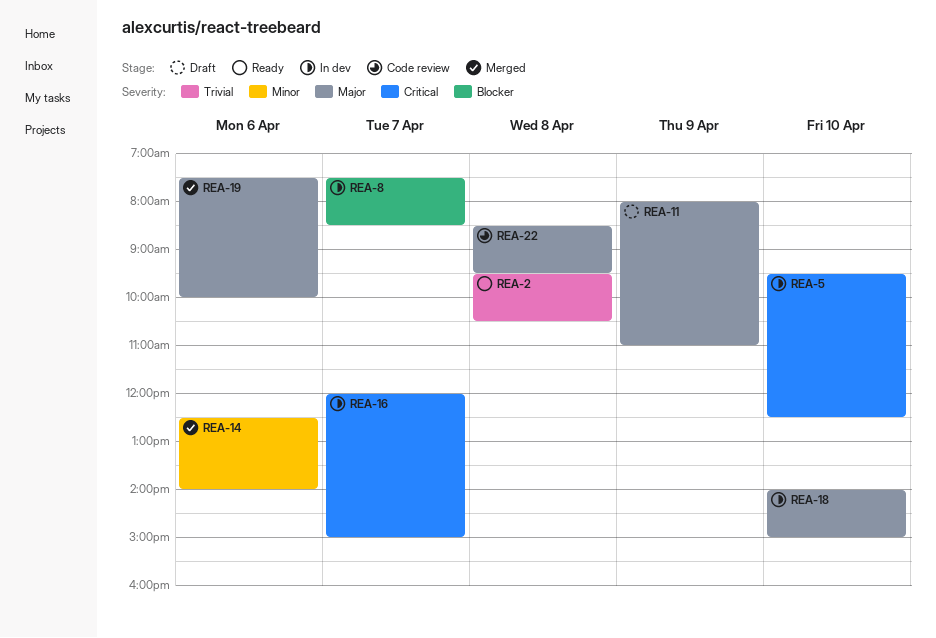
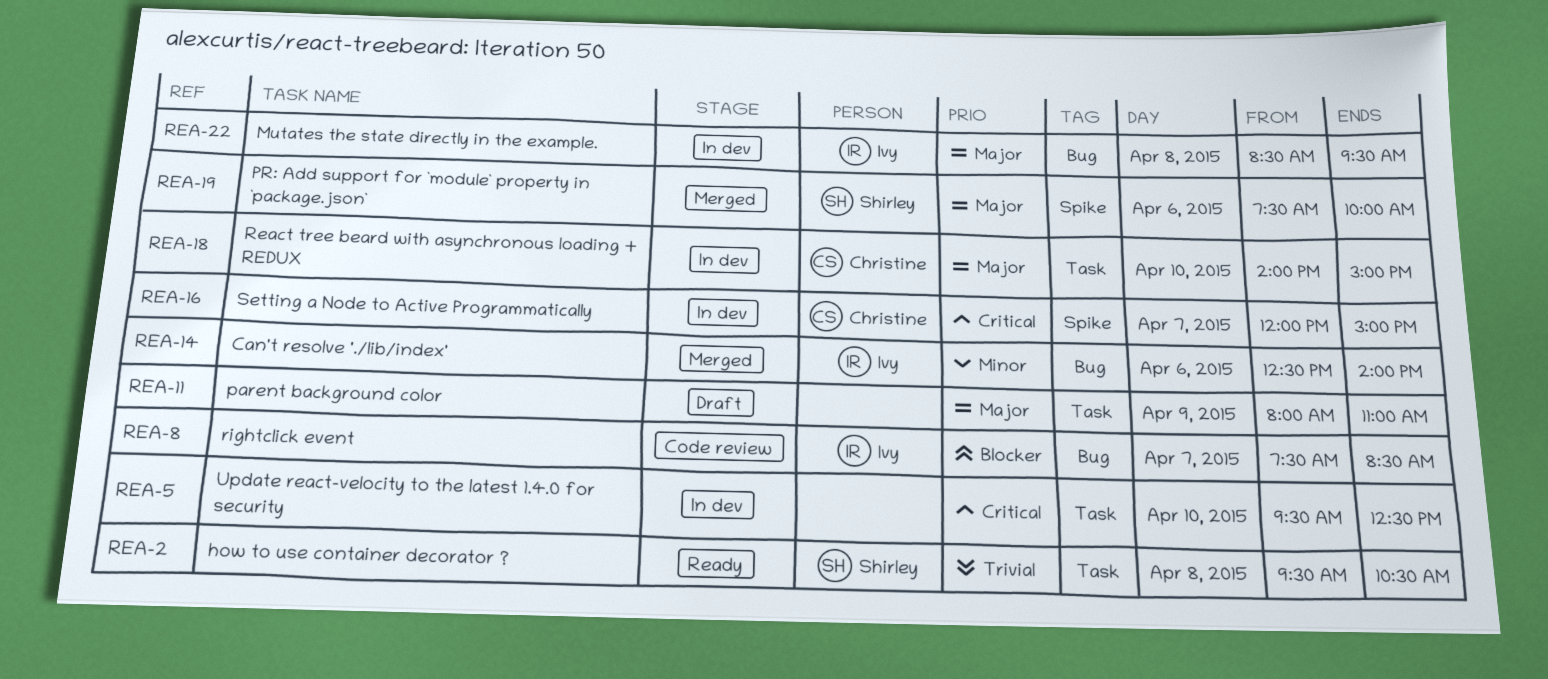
REA-8, status: In dev -> Code review
REA-22, status: Code review -> In dev

